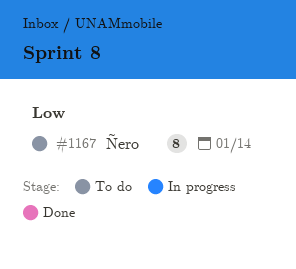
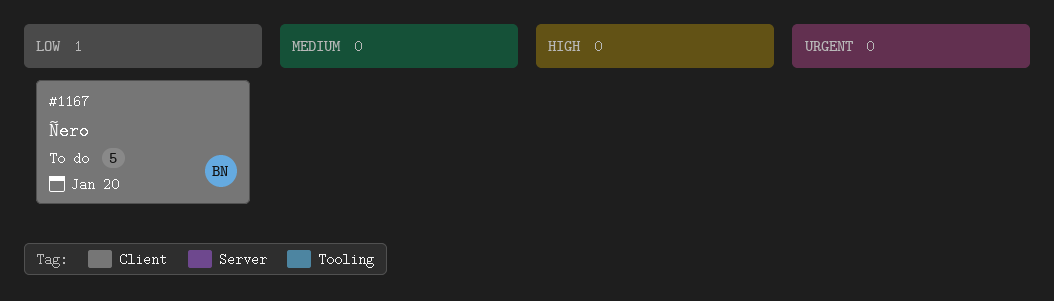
#1167, estimate: 8 -> 5
#1167, due: Jan 14 -> Jan 20

